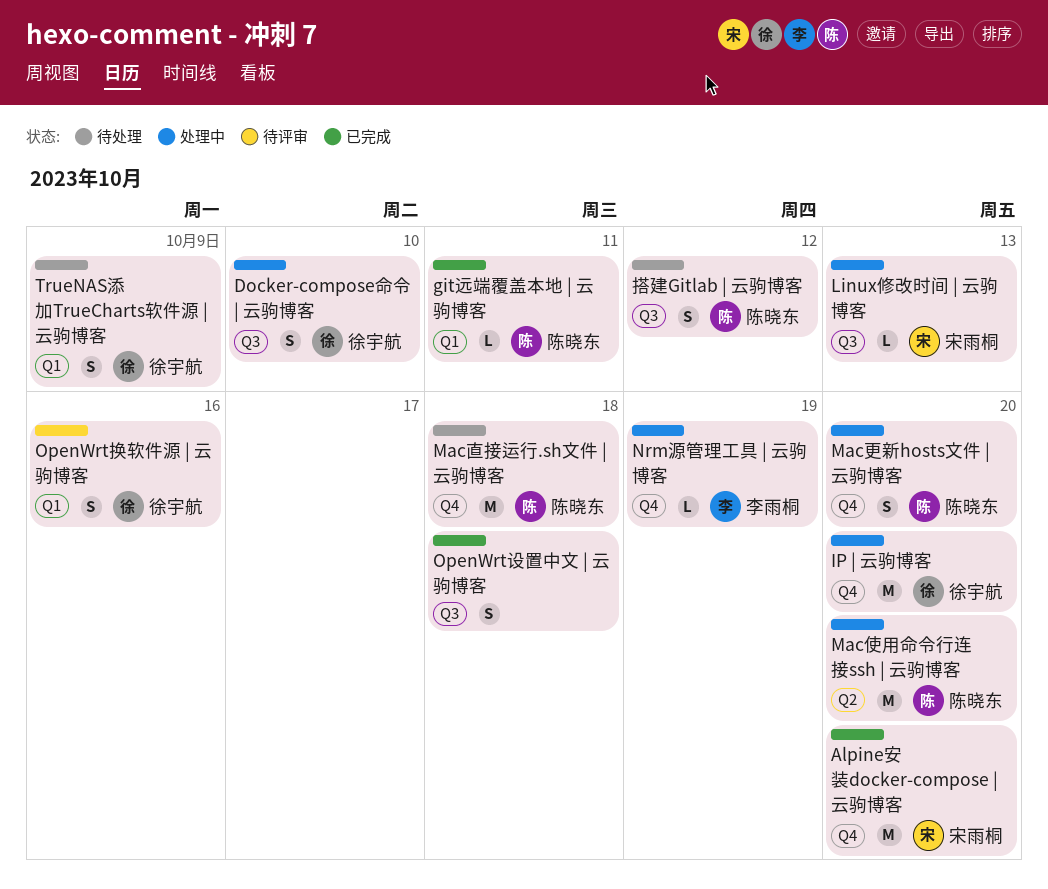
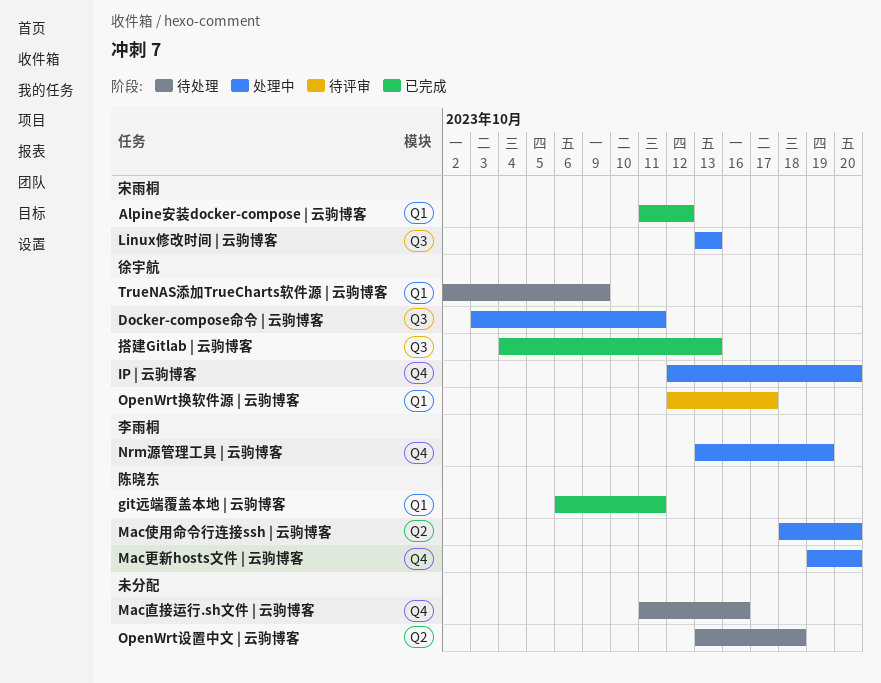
Alpine安装docker-compose | 云驹博客, label: Q4 -> Q1
Alpine安装docker-compose | 云驹博客, due: Oct 20 -> Oct 12
Docker-compose命令 | 云驹博客, due: Oct 10 -> Oct 11
Mac直接运行.sh文件 | 云驹博客, owner: 陈晓东 -> none
Mac直接运行.sh文件 | 云驹博客, due: Oct 18 -> Oct 16
OpenWrt换软件源 | 云驹博客, due: Oct 16 -> Oct 17
OpenWrt设置中文 | 云驹博客, status: 已完成 -> 待处理
OpenWrt设置中文 | 云驹博客, label: Q3 -> Q2
搭建Gitlab | 云驹博客, status: 待处理 -> 已完成
搭建Gitlab | 云驹博客, owner: 陈晓东 -> 徐宇航
搭建Gitlab | 云驹博客, due: Oct 12 -> Oct 13

